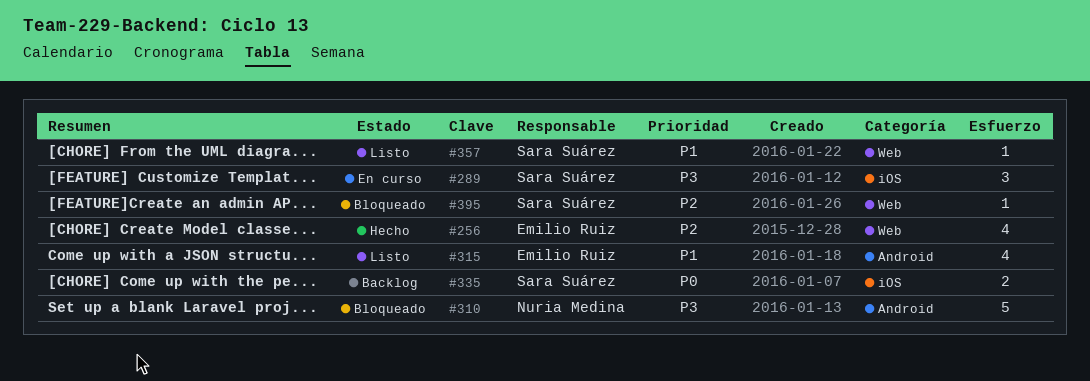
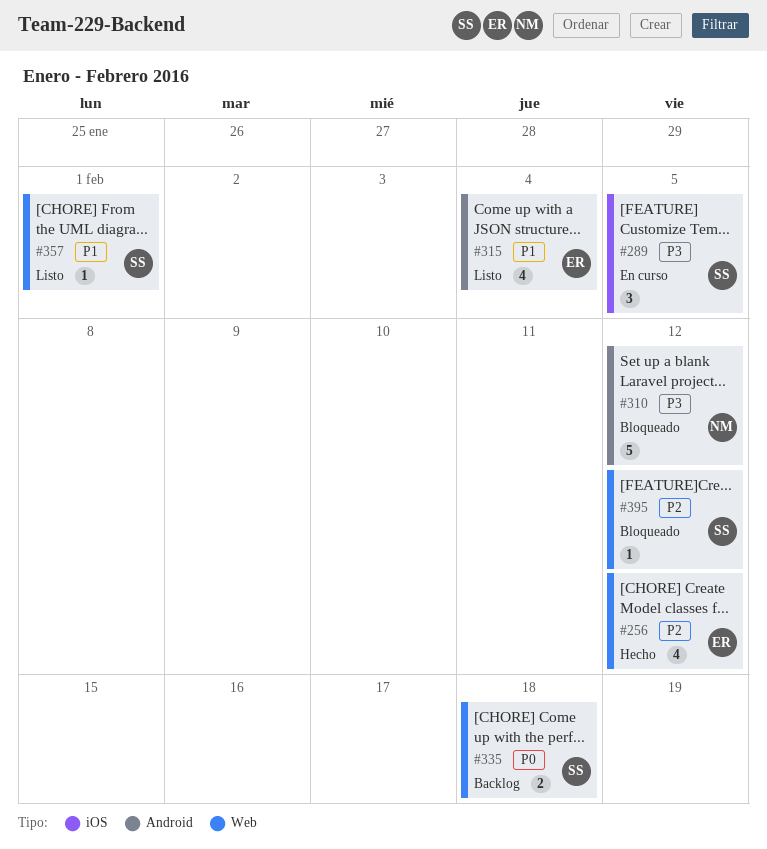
#335, label: iOS -> Web

